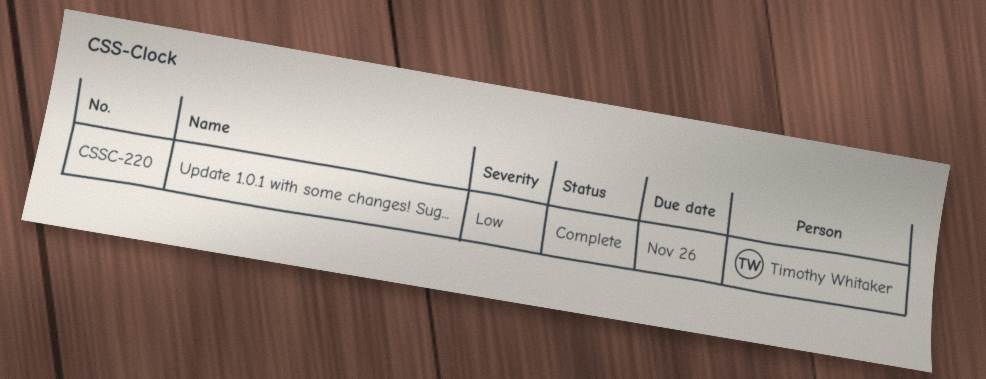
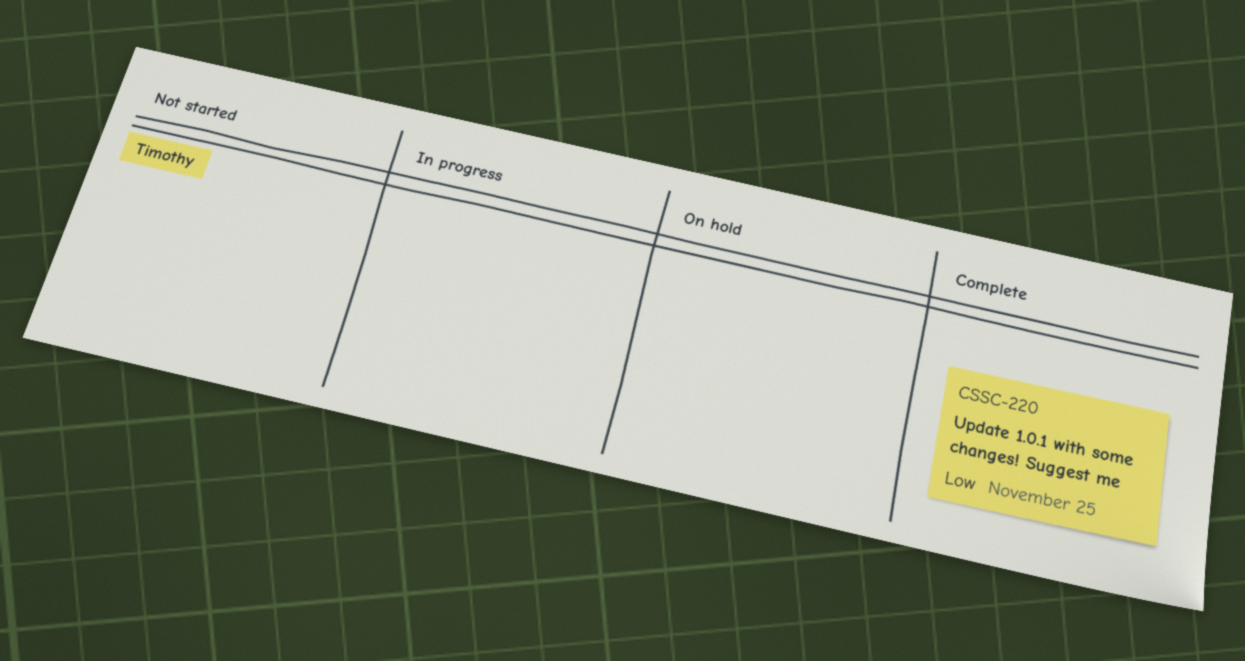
CSSC-220, due: Nov 26 -> Nov 25

